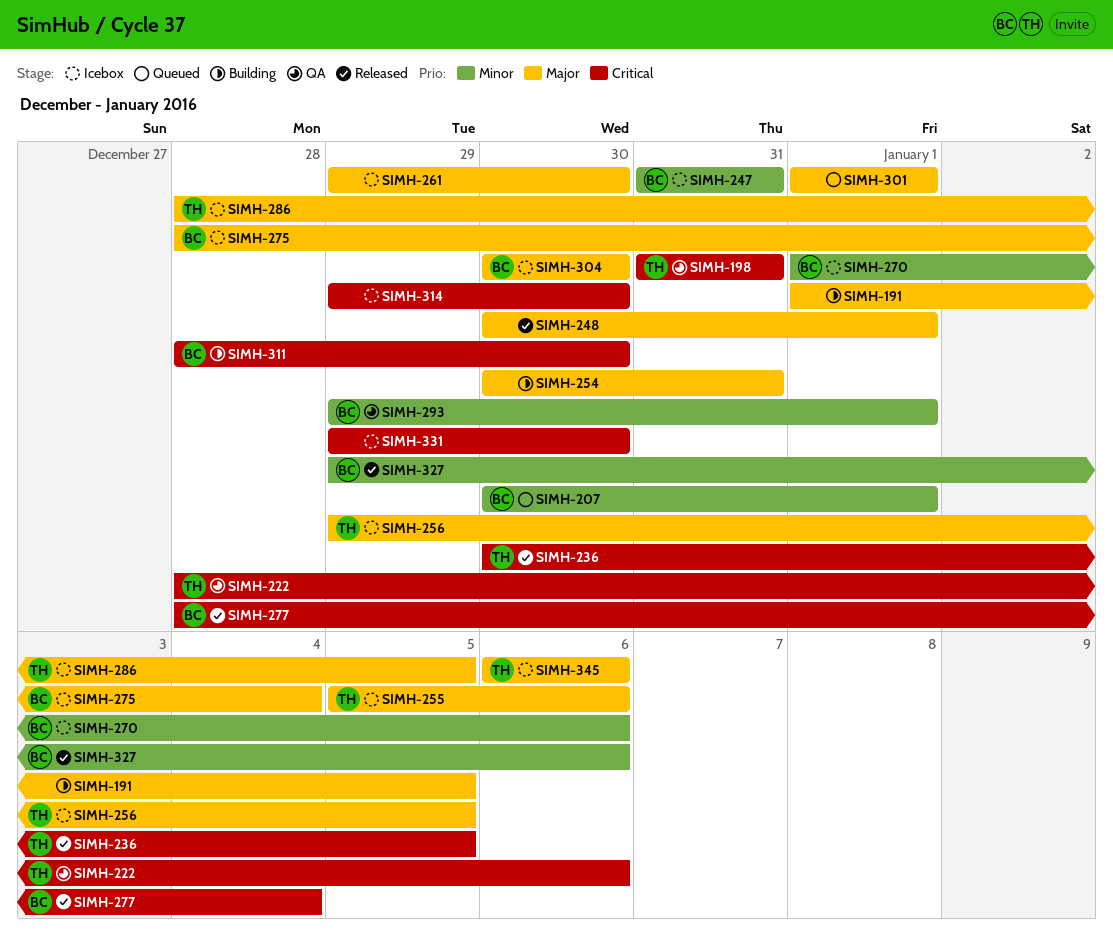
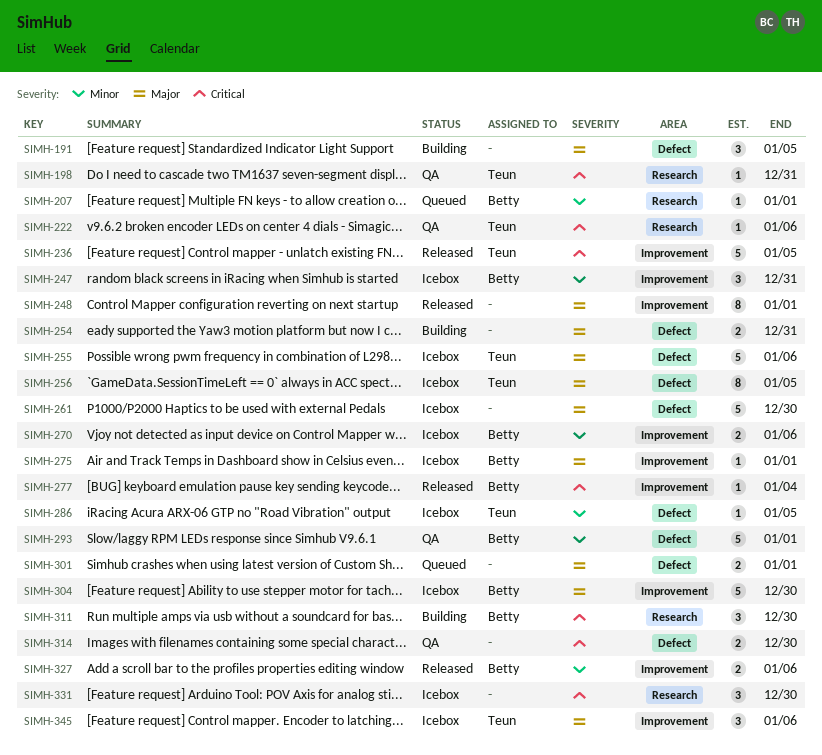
SIMH-275, due: Jan 4 -> Jan 1
SIMH-286, priority: Major -> Minor
SIMH-314, status: Icebox -> QA

